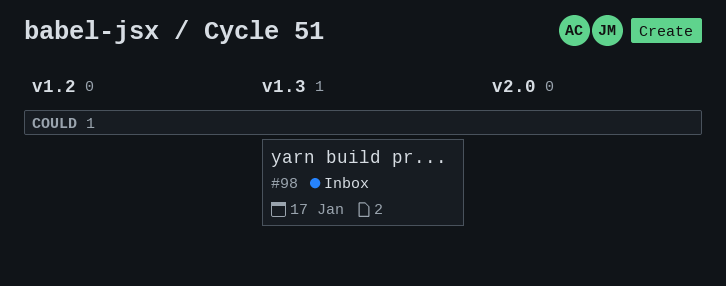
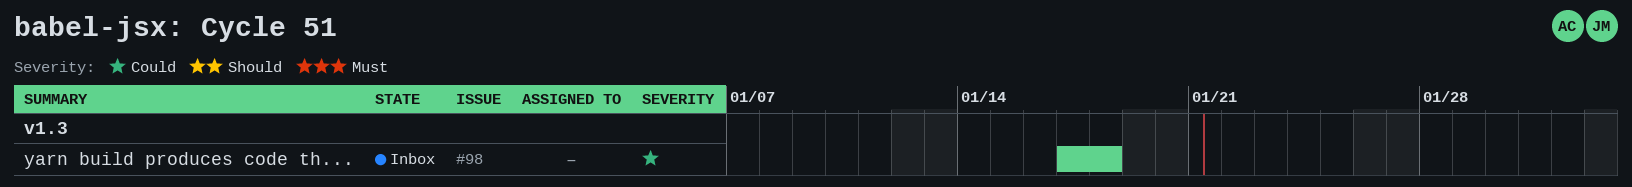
#98, due: Jan 17 -> Jan 18

